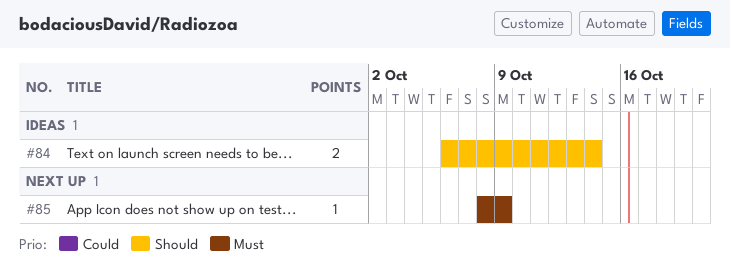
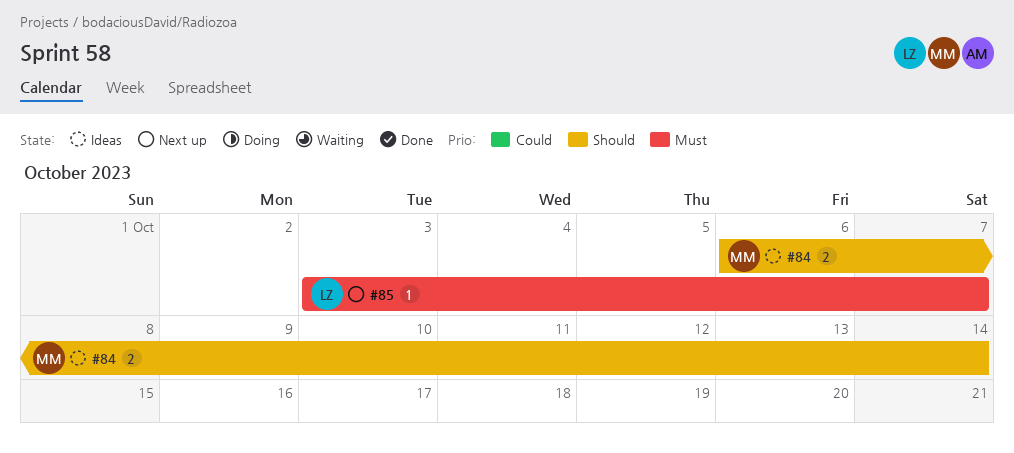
#85, start: Oct 8 -> Oct 3
#85, due: Oct 9 -> Oct 7

